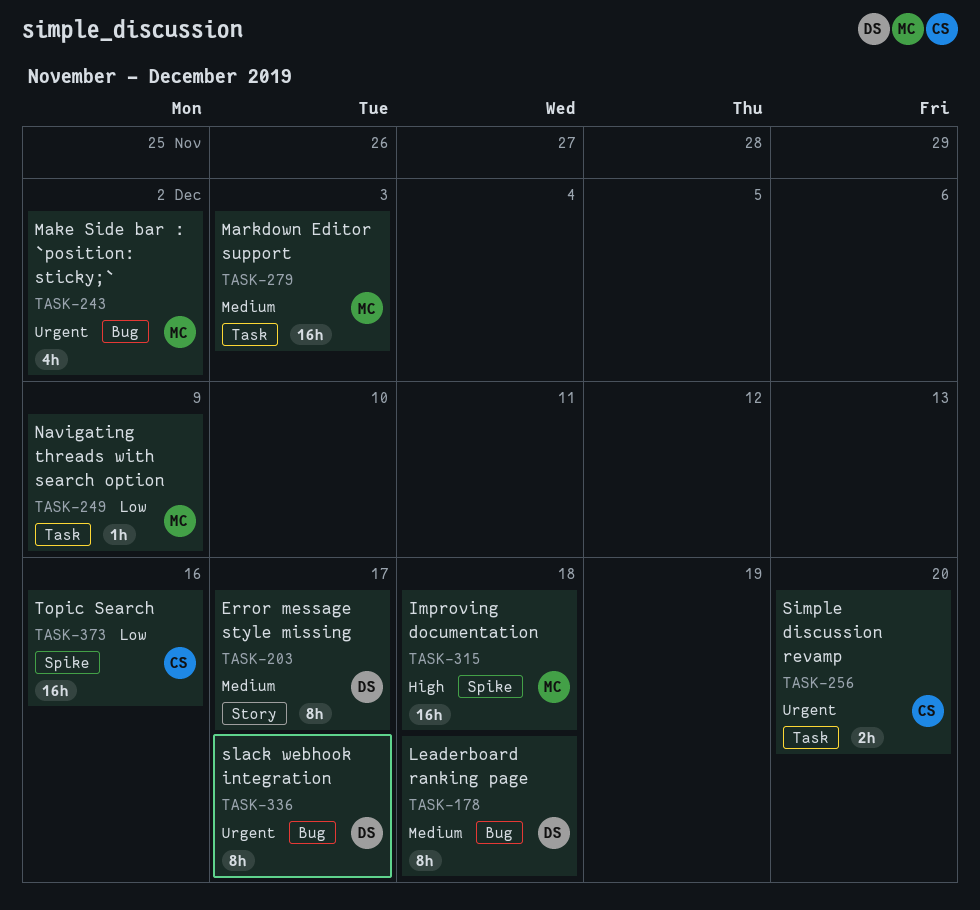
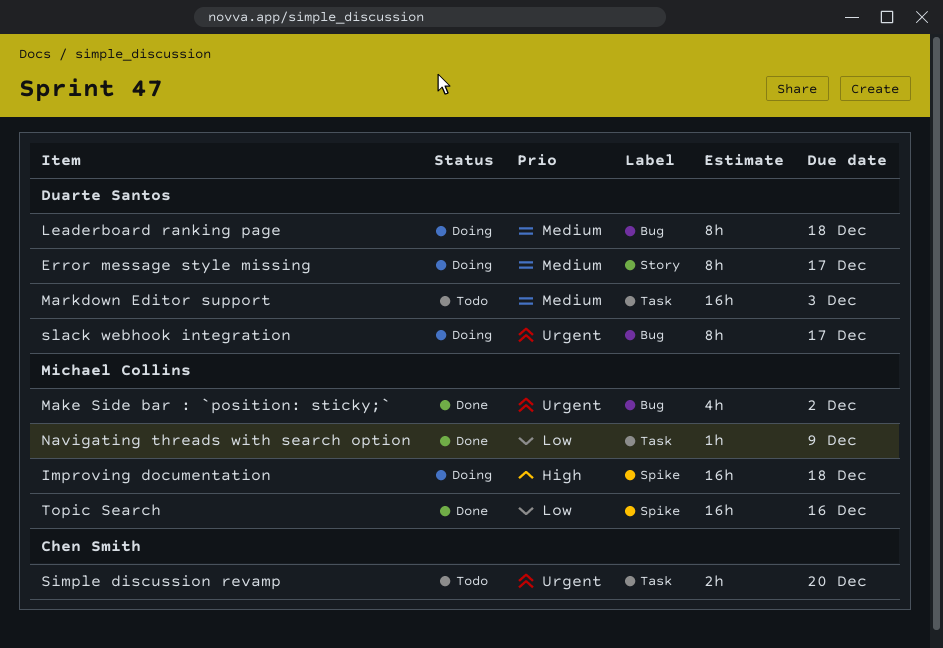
Markdown Editor support, owner: Michael Collins -> Duarte Santos
Topic Search, owner: Chen Smith -> Michael Collins

